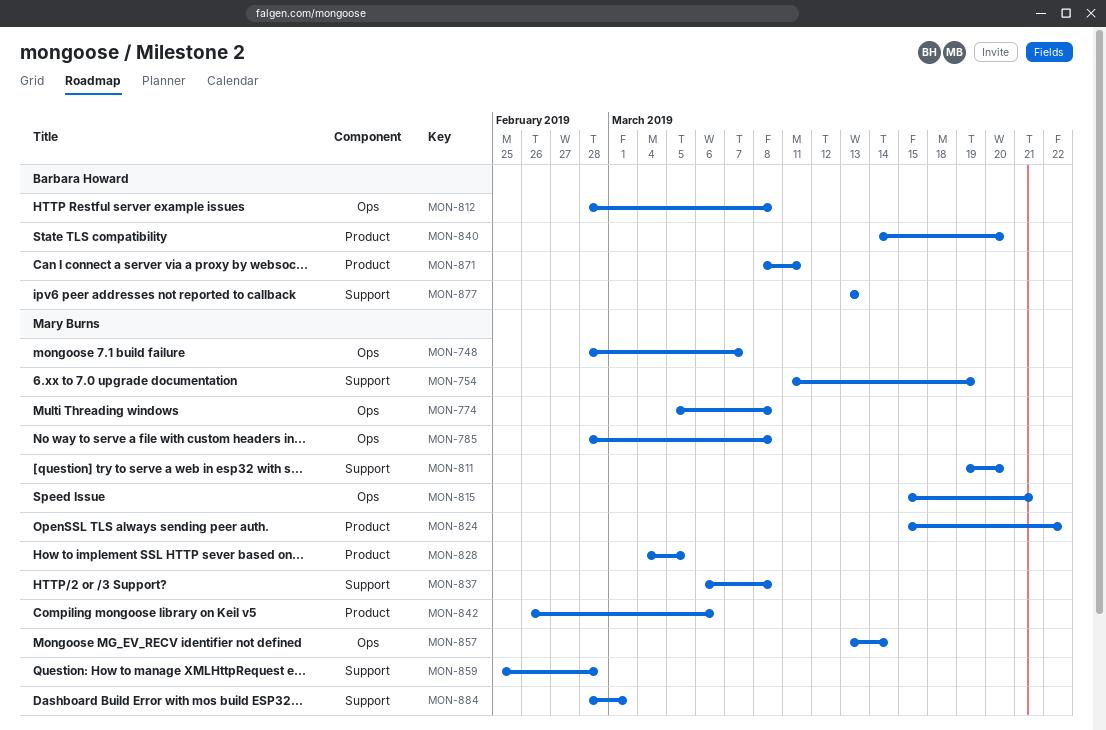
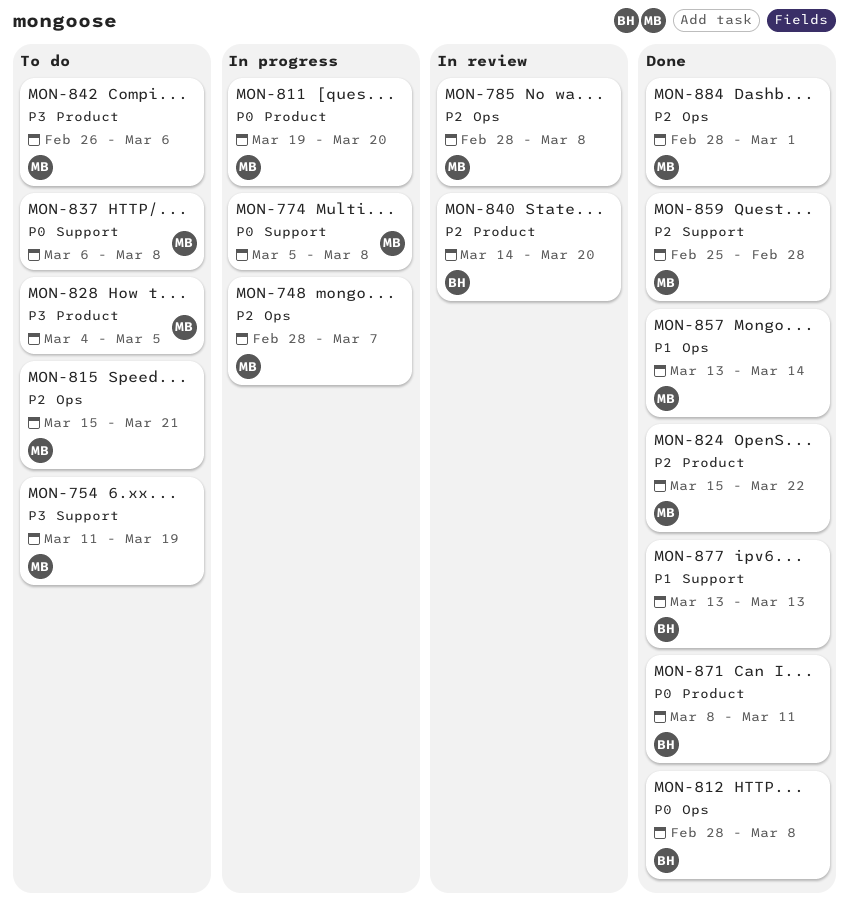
MON-774, label: Ops -> Support
MON-811, label: Support -> Product
MON-884, label: Support -> Ops

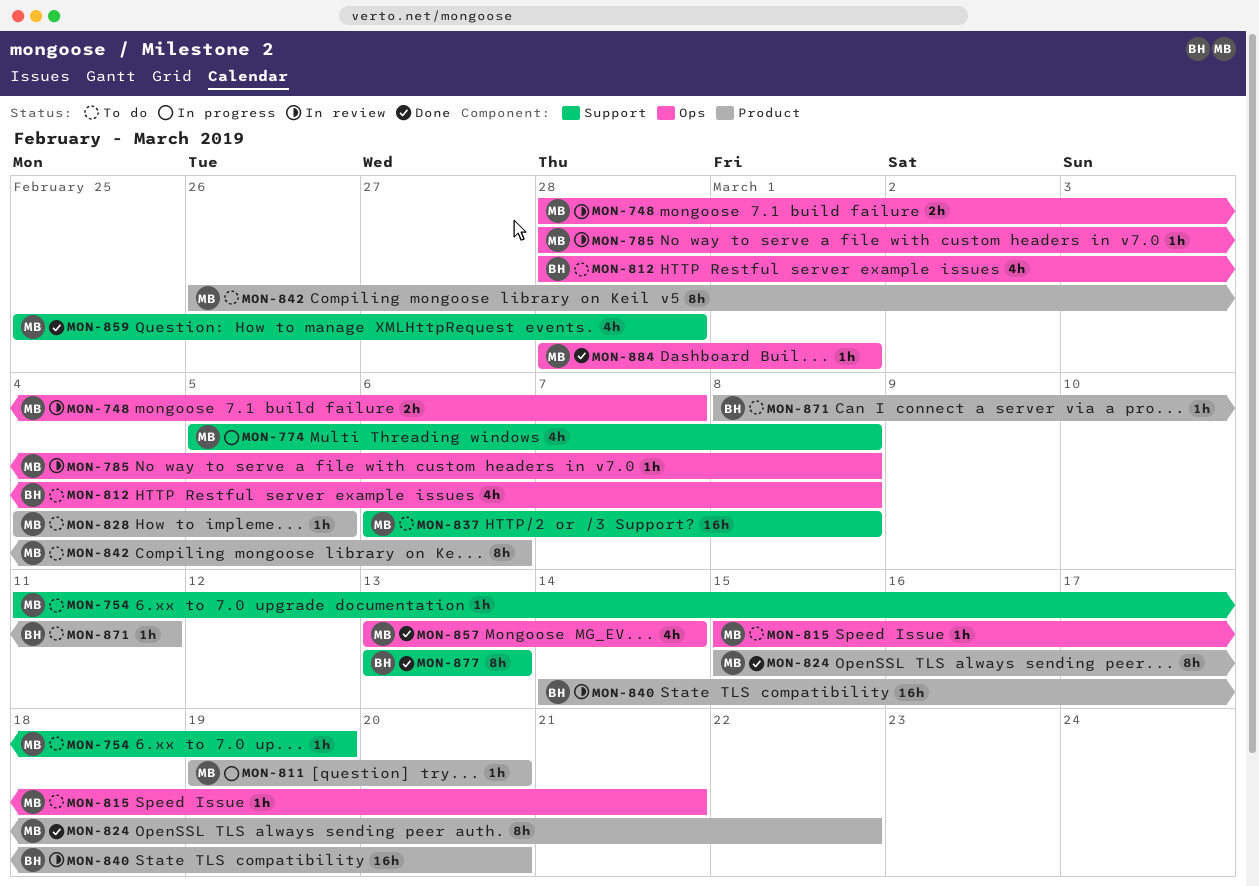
MON-748, status: In progress -> In review
MON-812, status: Done -> To do
MON-871, status: Done -> To do

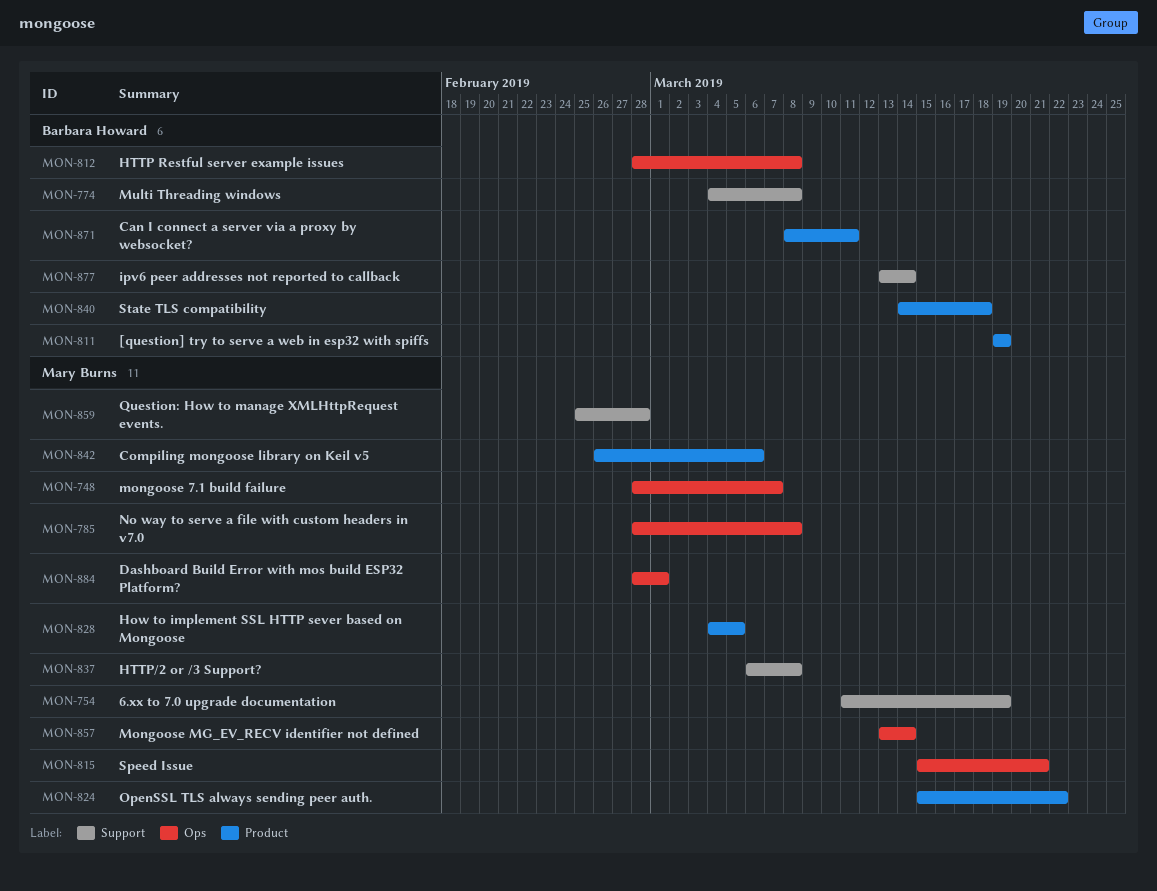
MON-774, owner: Mary Burns -> Barbara Howard
MON-774, start: Mar 5 -> Mar 4
MON-811, owner: Mary Burns -> Barbara Howard
MON-811, due: Mar 20 -> Mar 19
MON-840, due: Mar 20 -> Mar 18
MON-877, due: Mar 13 -> Mar 14

